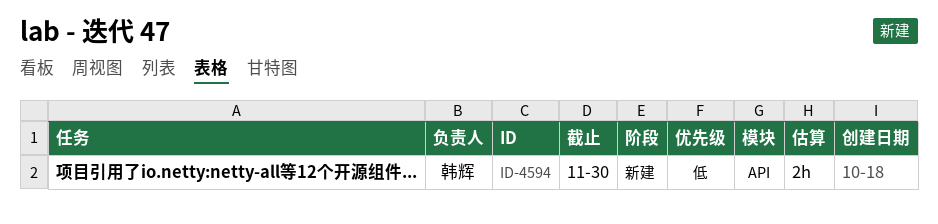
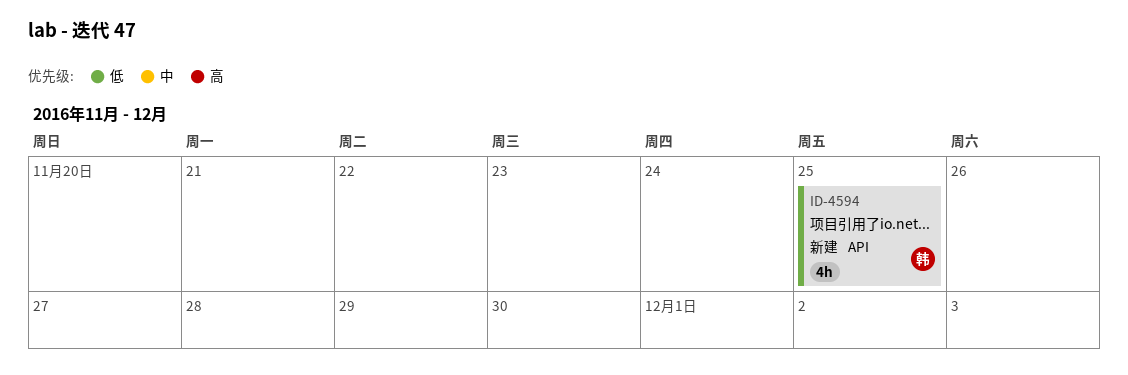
ID-4594, estimate: 2h -> 4h
ID-4594, due: Nov 30 -> Nov 25

